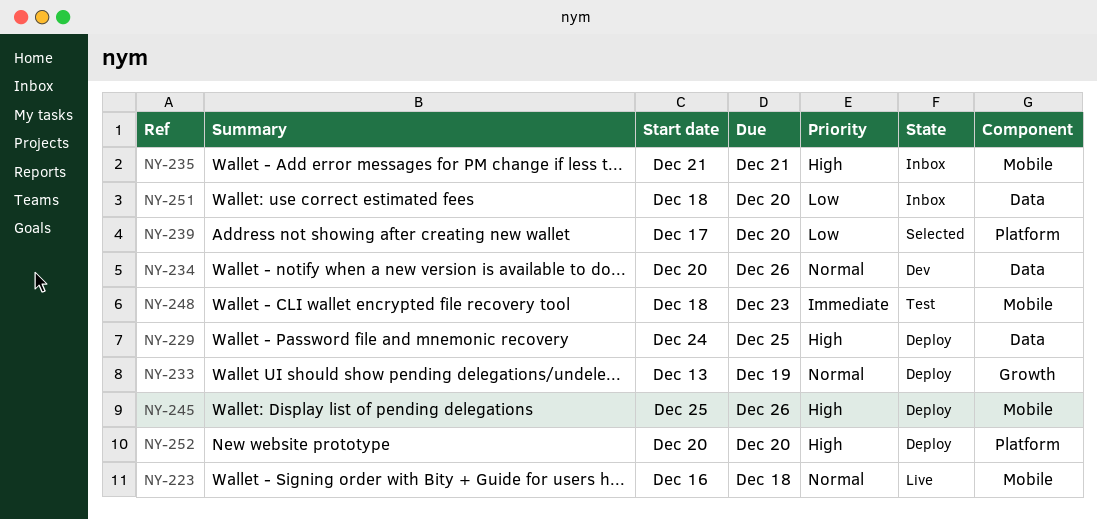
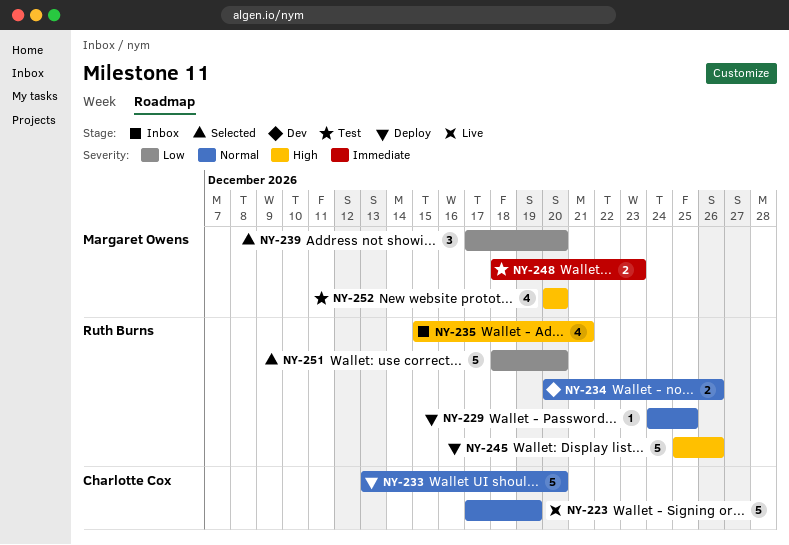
NY-223, start: Dec 16 -> Dec 17
NY-223, due: Dec 18 -> Dec 19
NY-229, priority: High -> Normal
NY-233, due: Dec 19 -> Dec 20
NY-235, start: Dec 21 -> Dec 15
NY-251, status: Inbox -> Selected
NY-252, status: Deploy -> Test

